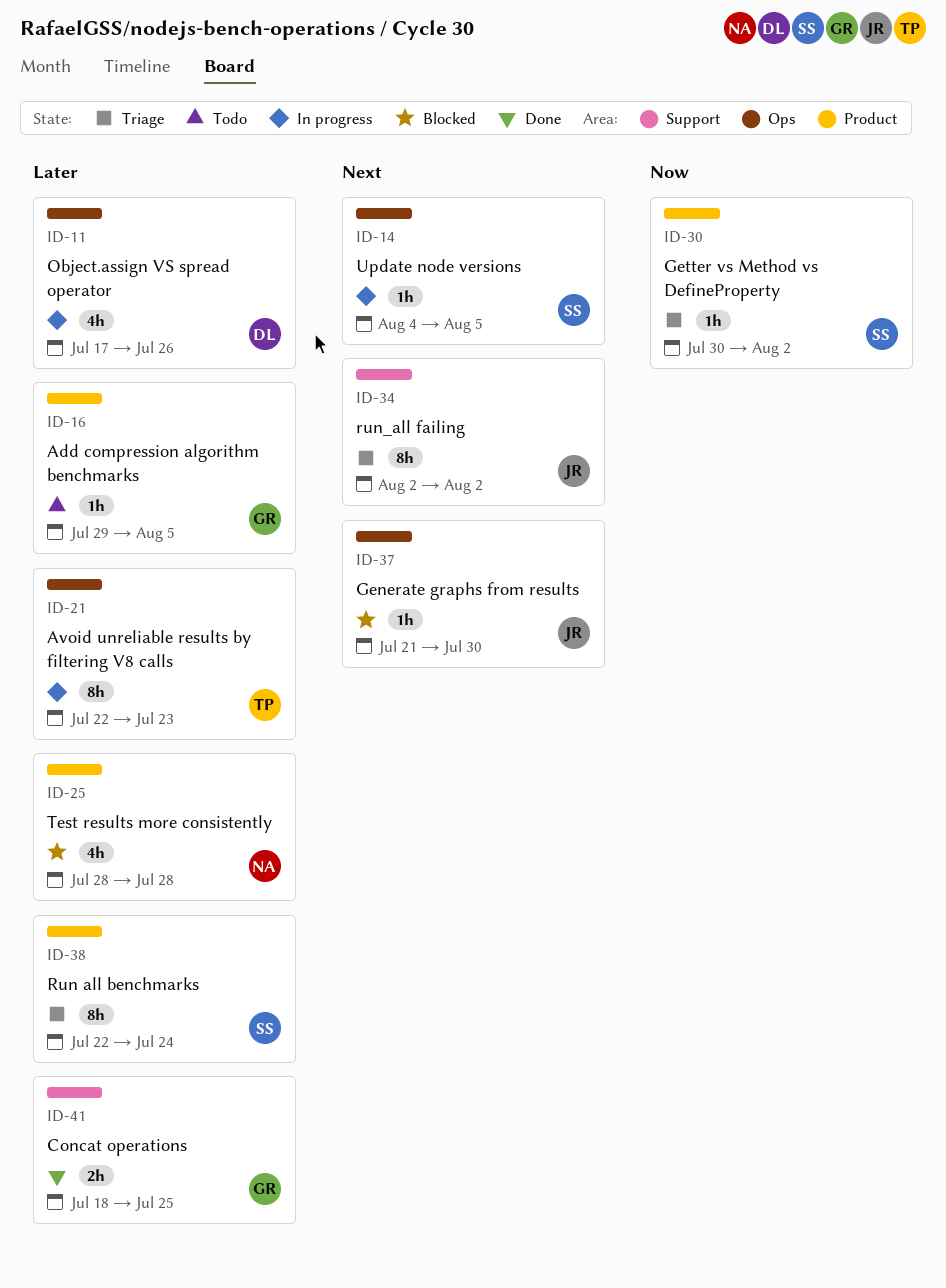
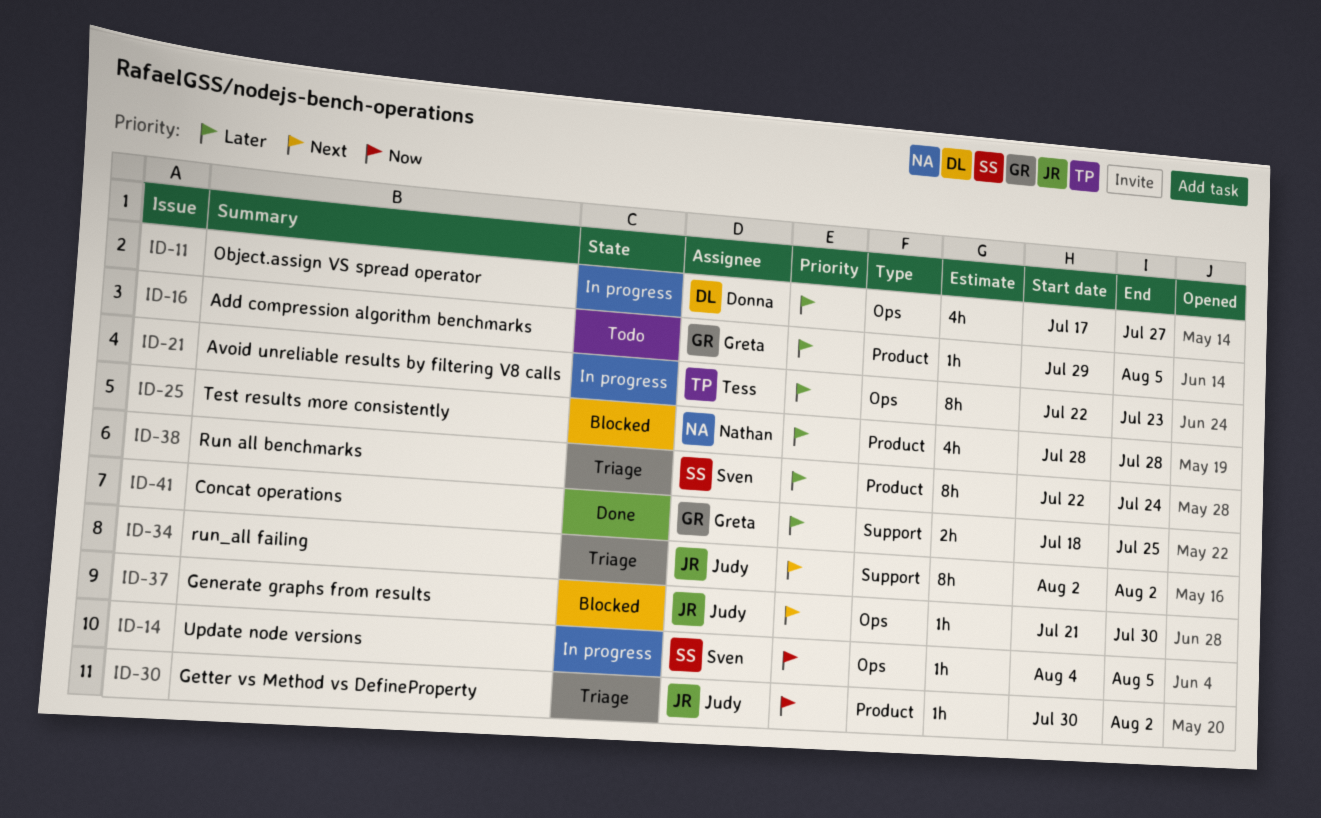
ID-11, due: Jul 26 -> Jul 27
ID-14, priority: Next -> Now
ID-30, owner: Sven -> Judy

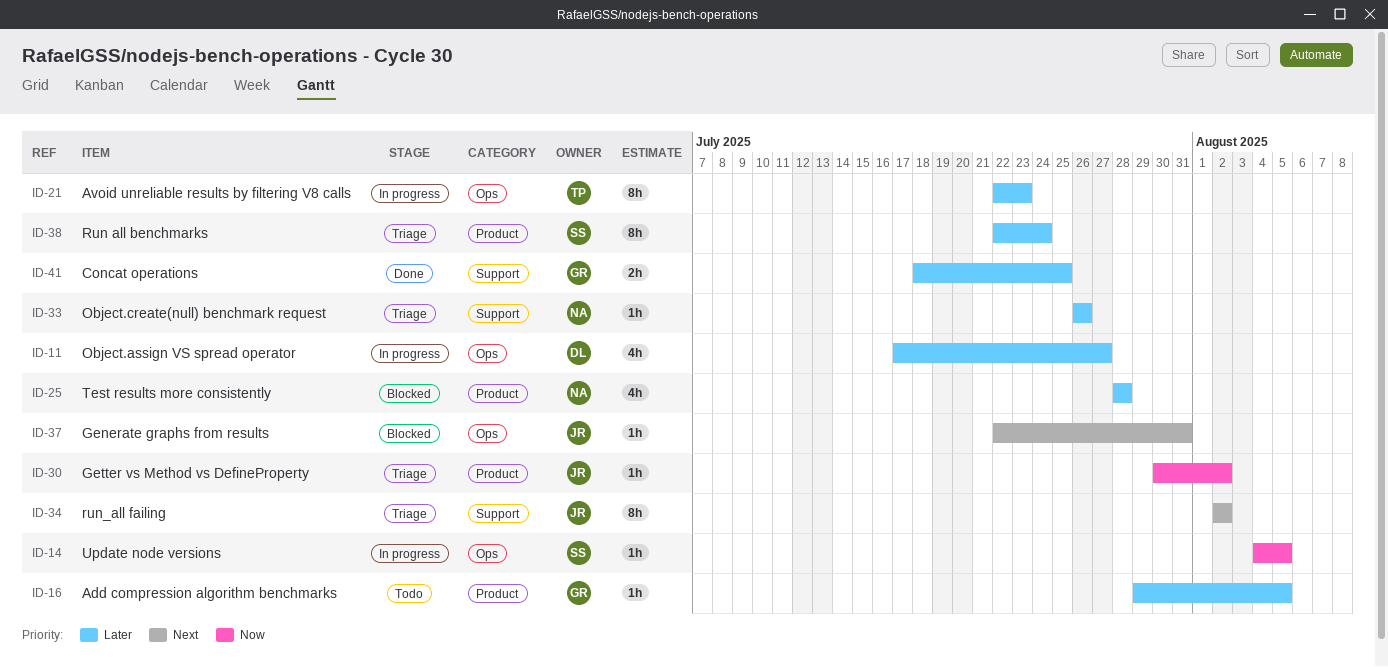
ID-33: none -> present
ID-37, start: Jul 21 -> Jul 22
ID-37, due: Jul 30 -> Jul 31

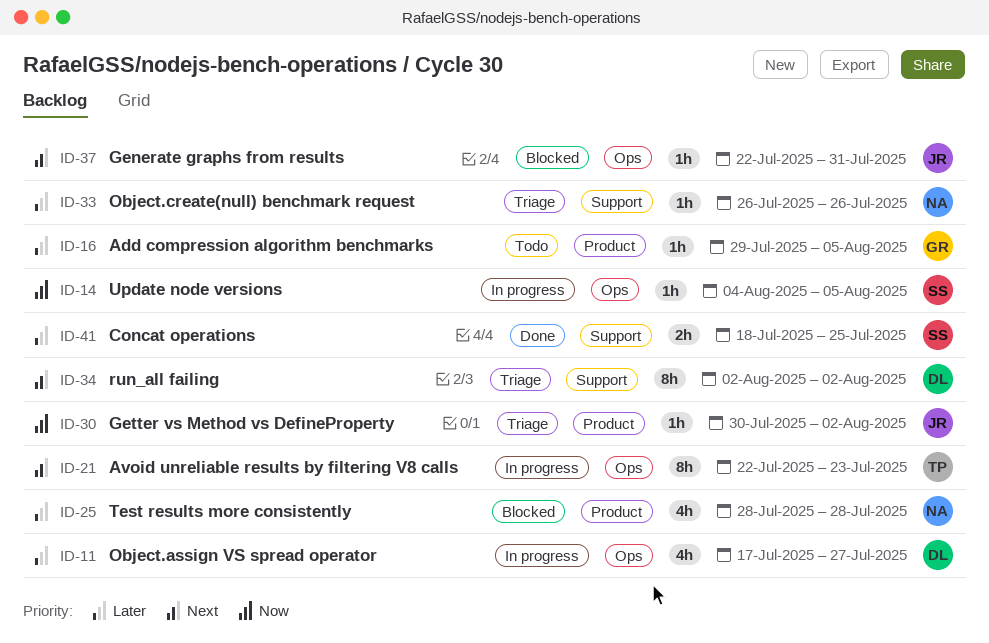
ID-21, priority: Later -> Next
ID-34, owner: JR -> DL
ID-38: present -> none
ID-41, owner: GR -> SS

